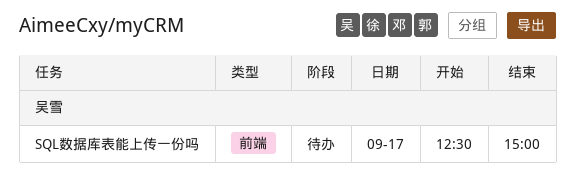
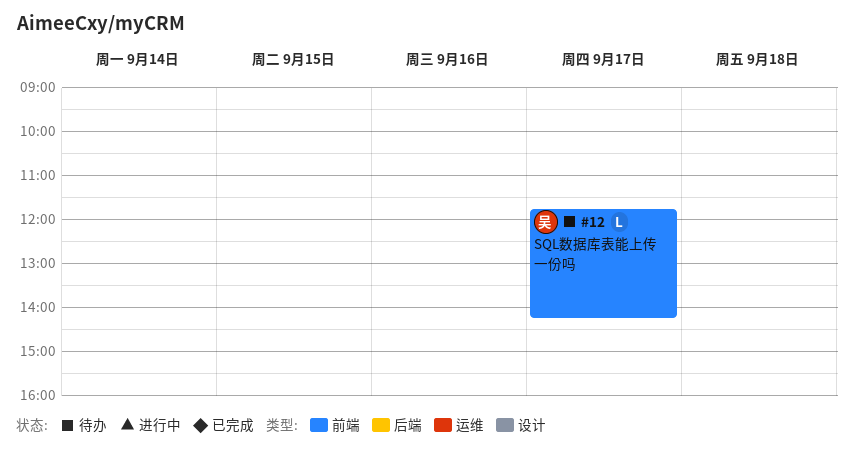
SQL数据库表能上传一份吗, begins: 12:30 -> 11:45
SQL数据库表能上传一份吗, ends: 15:00 -> 14:15

